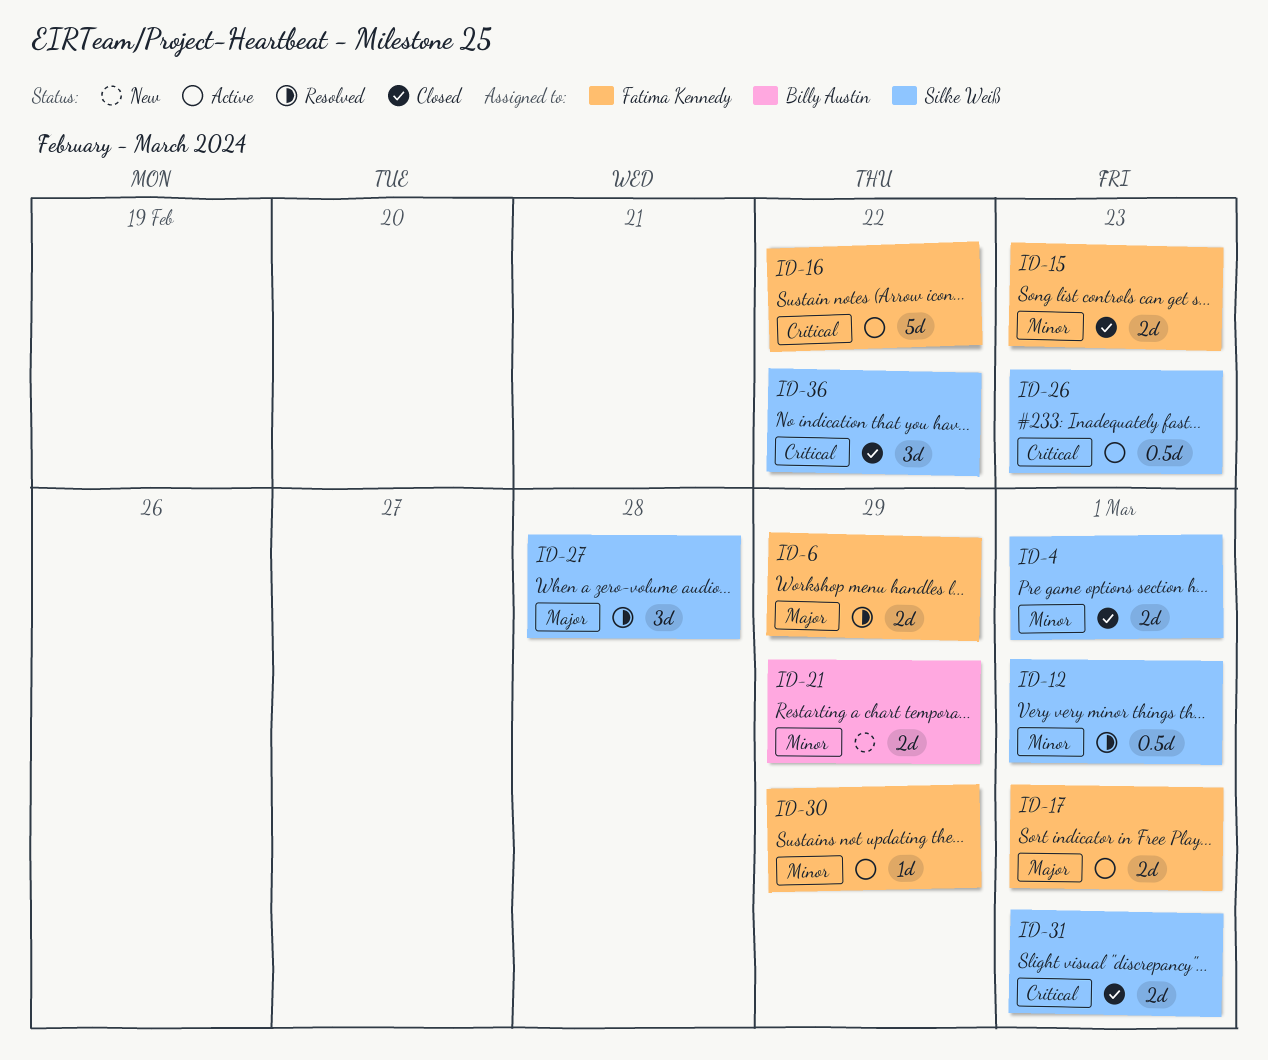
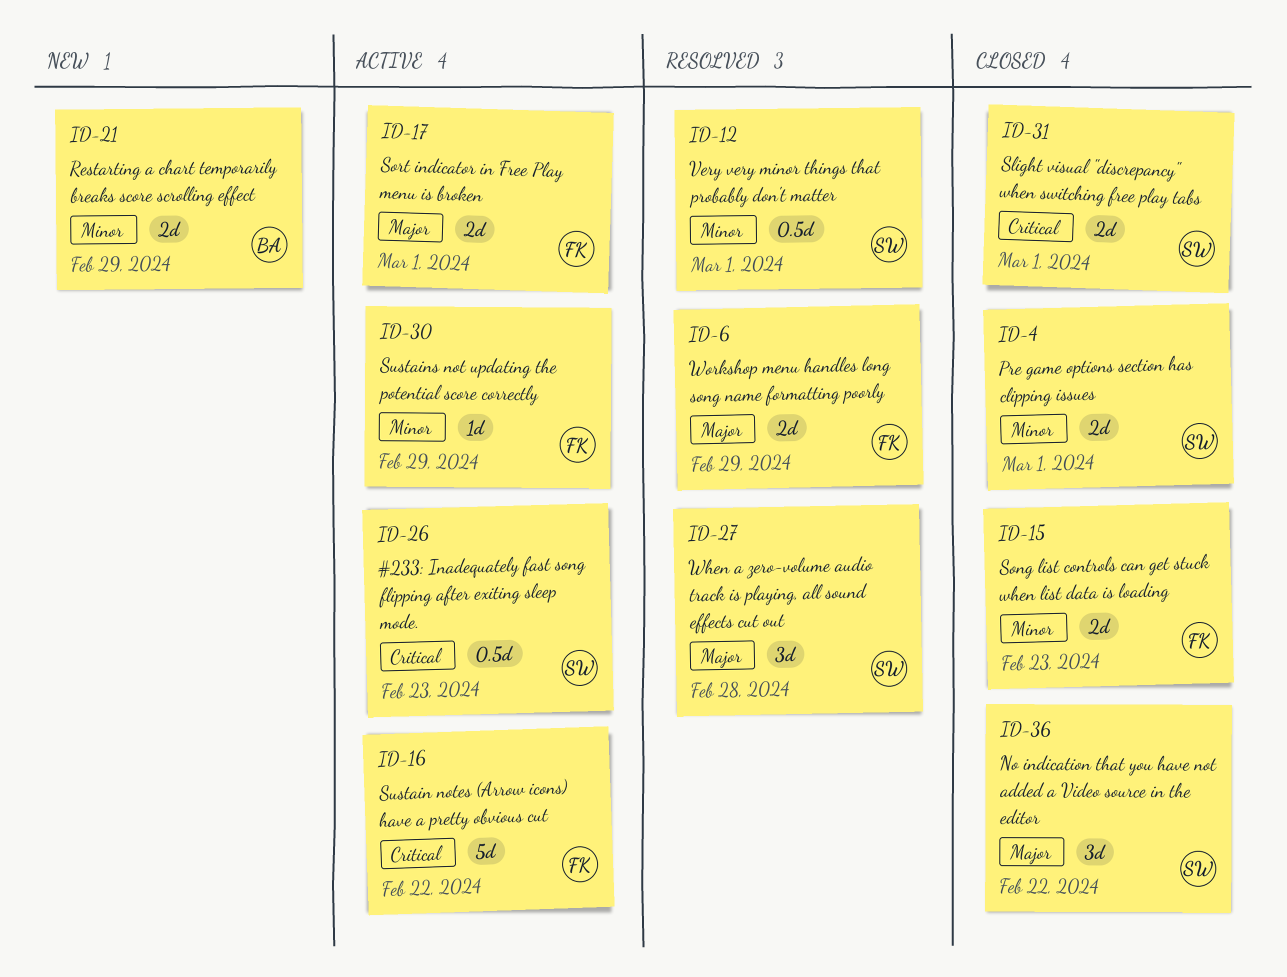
ID-36, priority: Critical -> Major

